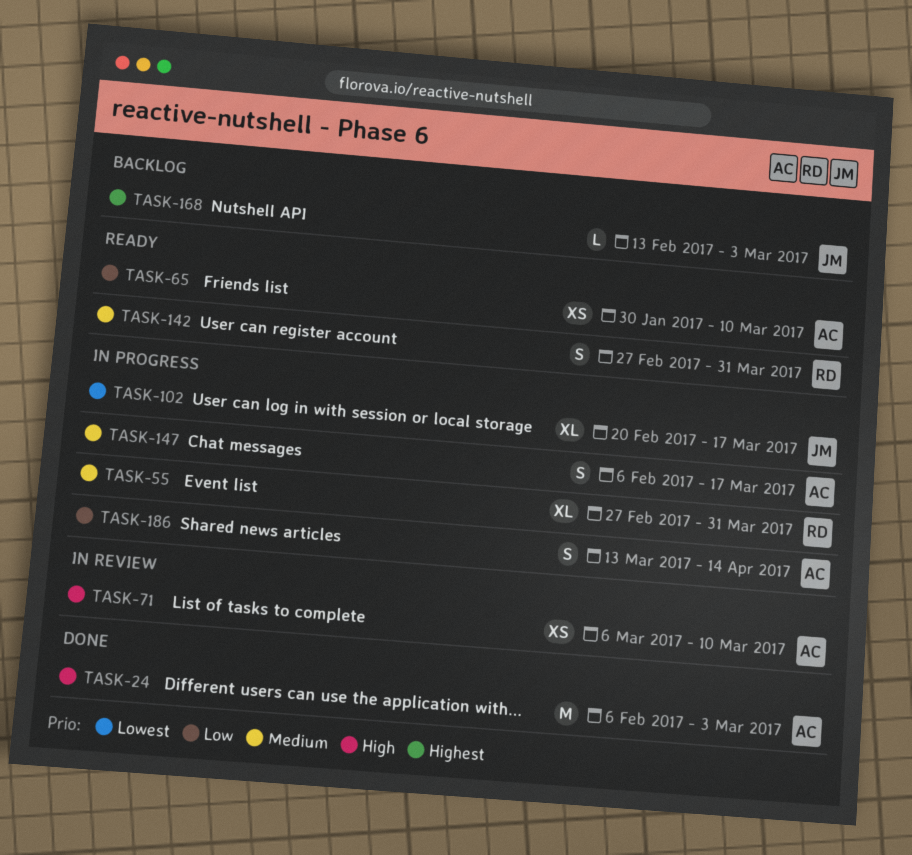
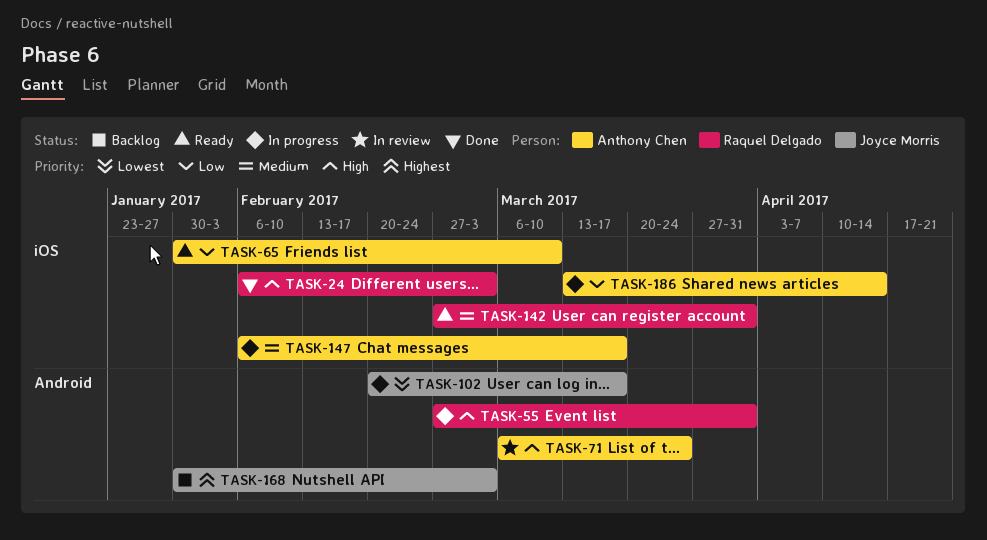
TASK-24, owner: Anthony Chen -> Raquel Delgado
TASK-55, priority: Medium -> High
TASK-71, due: Mar 10 -> Mar 24
TASK-168, start: Feb 13 -> Jan 30

